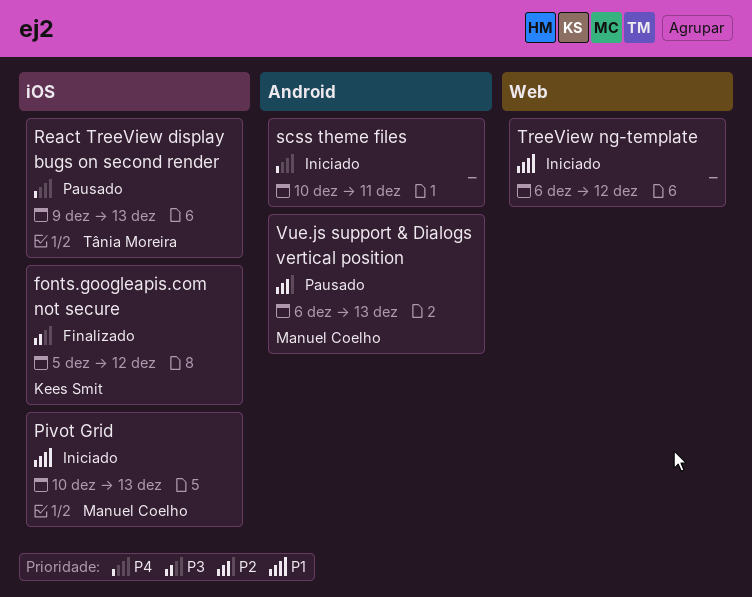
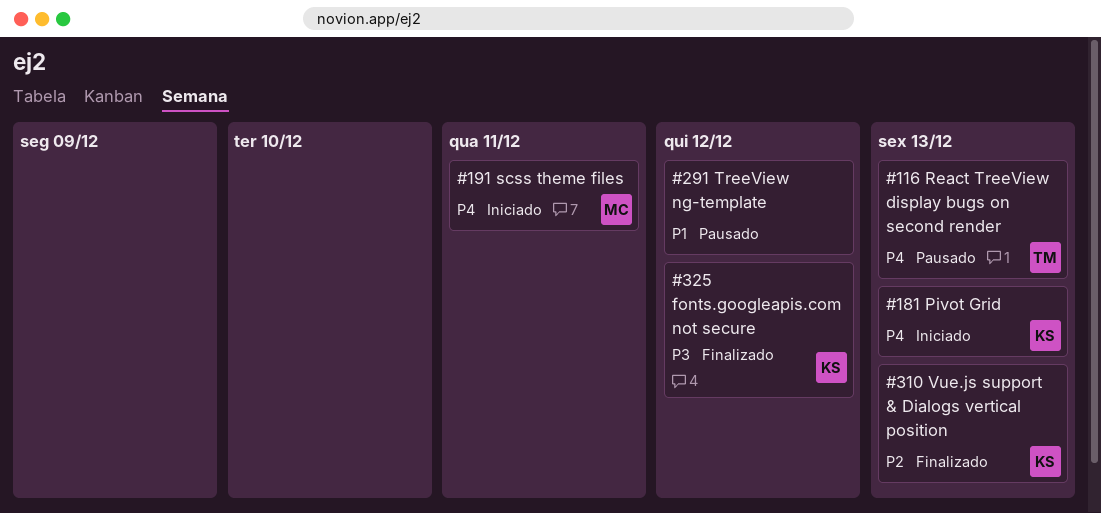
Pivot Grid, owner: Manuel Coelho -> Kees Smit
Pivot Grid, priority: P1 -> P4
scss theme files, owner: none -> Manuel Coelho
TreeView ng-template, status: Iniciado -> Pausado
Vue.js support & Dialogs vertical position, status: Pausado -> Finalizado
Vue.js support & Dialogs vertical position, owner: Manuel Coelho -> Kees Smit

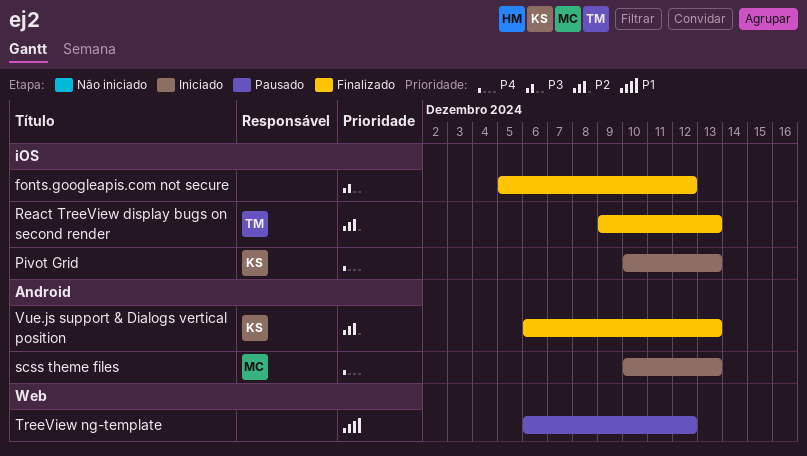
fonts.googleapis.com not secure, owner: KS -> none
React TreeView display bugs on second render, status: Pausado -> Finalizado
React TreeView display bugs on second render, priority: P4 -> P2
scss theme files, due: Dec 11 -> Dec 13

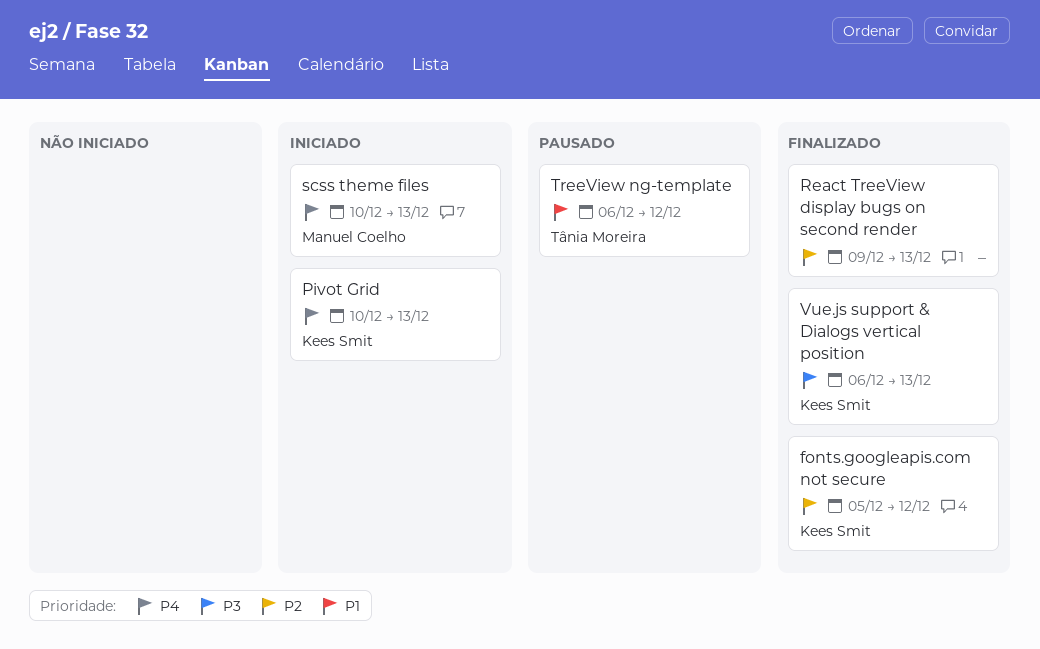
fonts.googleapis.com not secure, owner: none -> Kees Smit
fonts.googleapis.com not secure, priority: P3 -> P2
React TreeView display bugs on second render, owner: Tânia Moreira -> none
TreeView ng-template, owner: none -> Tânia Moreira
Vue.js support & Dialogs vertical position, priority: P2 -> P3

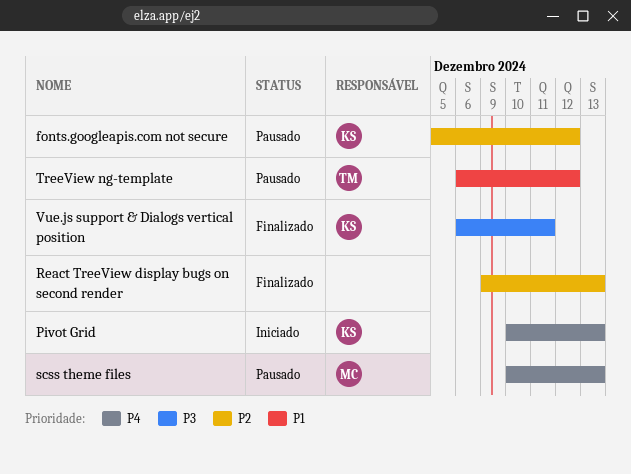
fonts.googleapis.com not secure, status: Finalizado -> Pausado
scss theme files, status: Iniciado -> Pausado
Vue.js support & Dialogs vertical position, due: Dec 13 -> Dec 11

